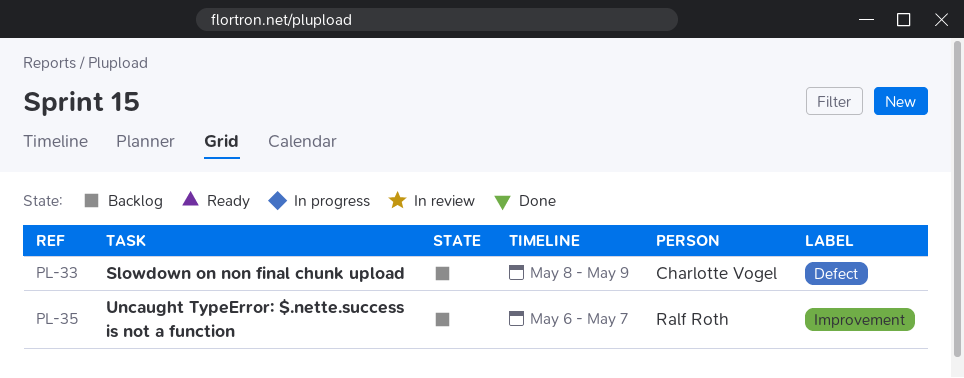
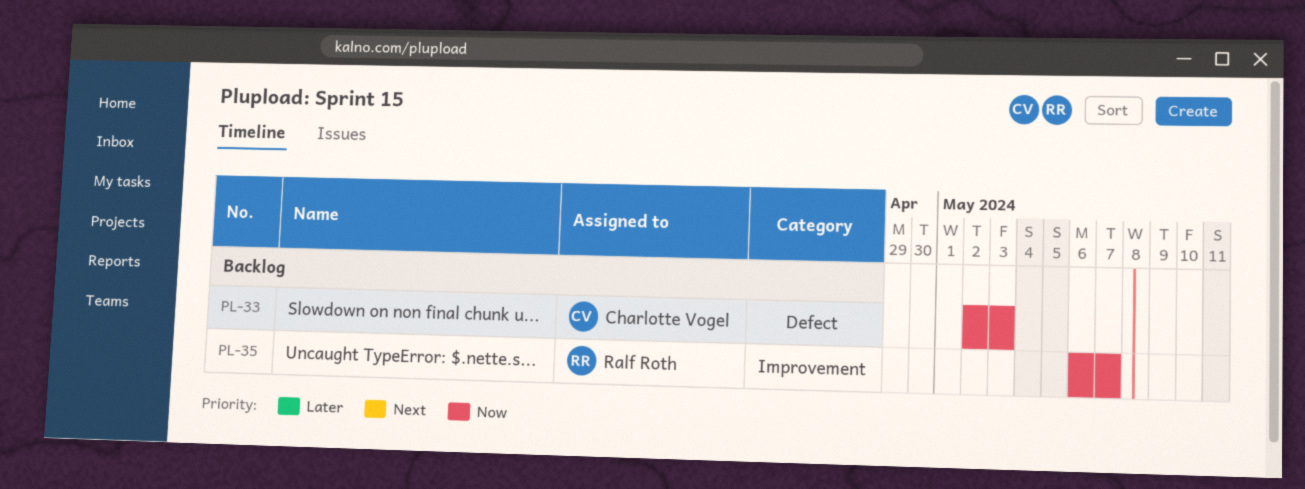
PL-33, start: May 8 -> May 2
PL-33, due: May 9 -> May 3

